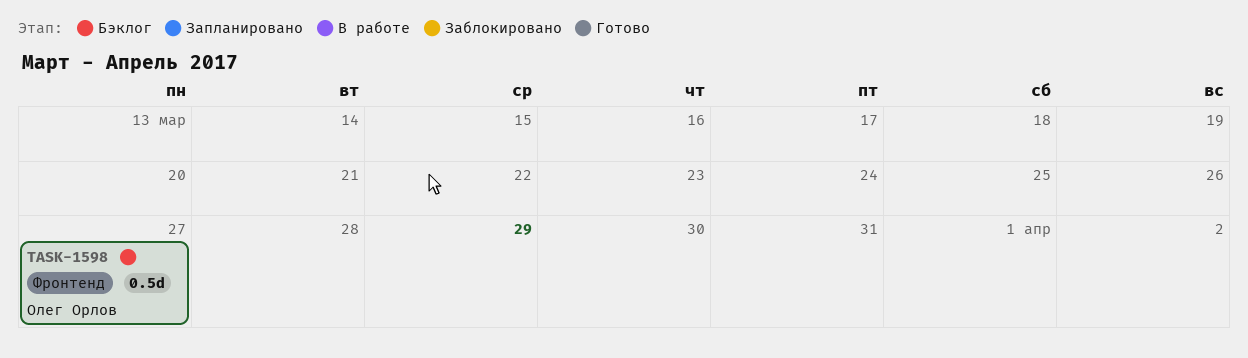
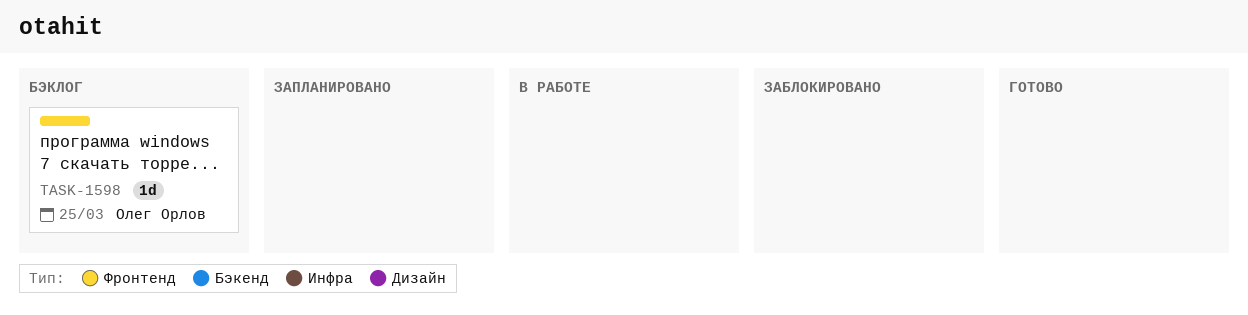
TASK-1598, estimate: 0.5d -> 1d
TASK-1598, due: Mar 27 -> Mar 25

